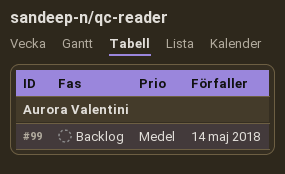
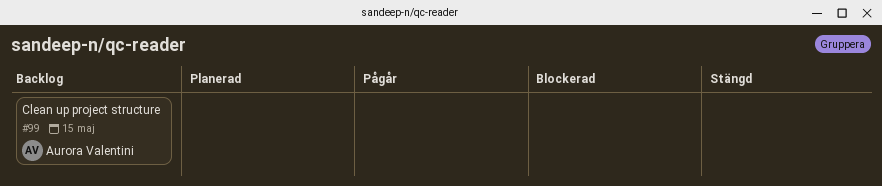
#99, due: May 14 -> May 15

